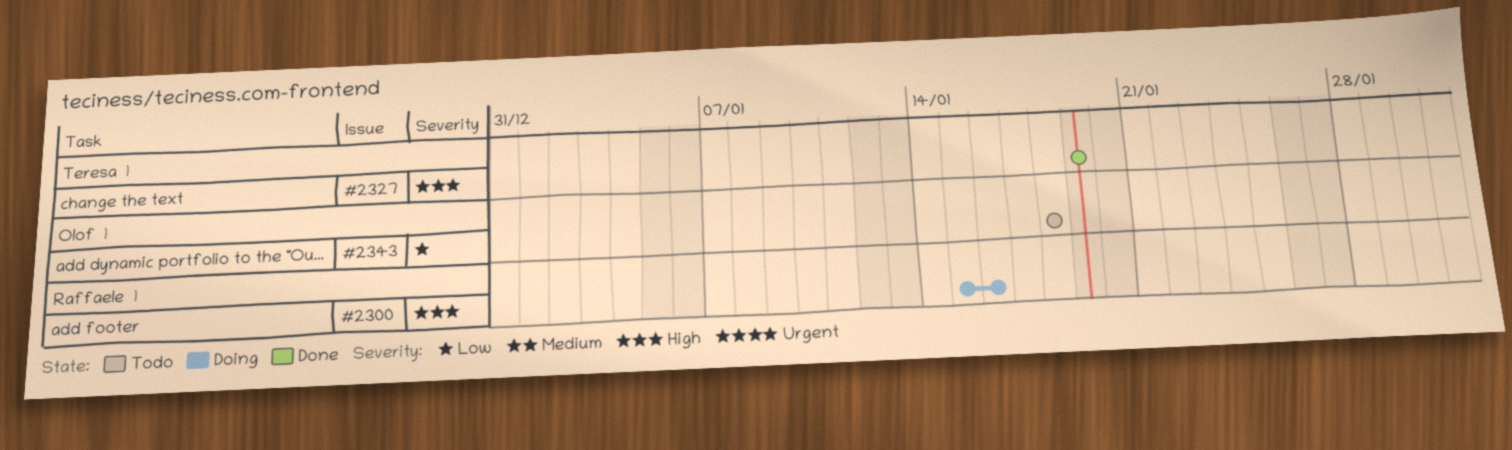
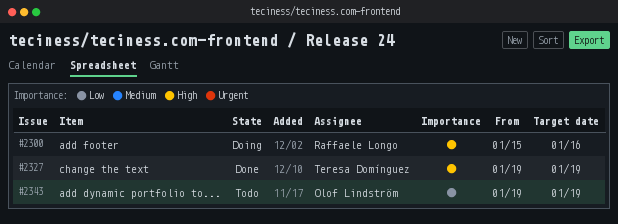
#2343, start: Jan 18 -> Jan 19
#2343, due: Jan 18 -> Jan 19

